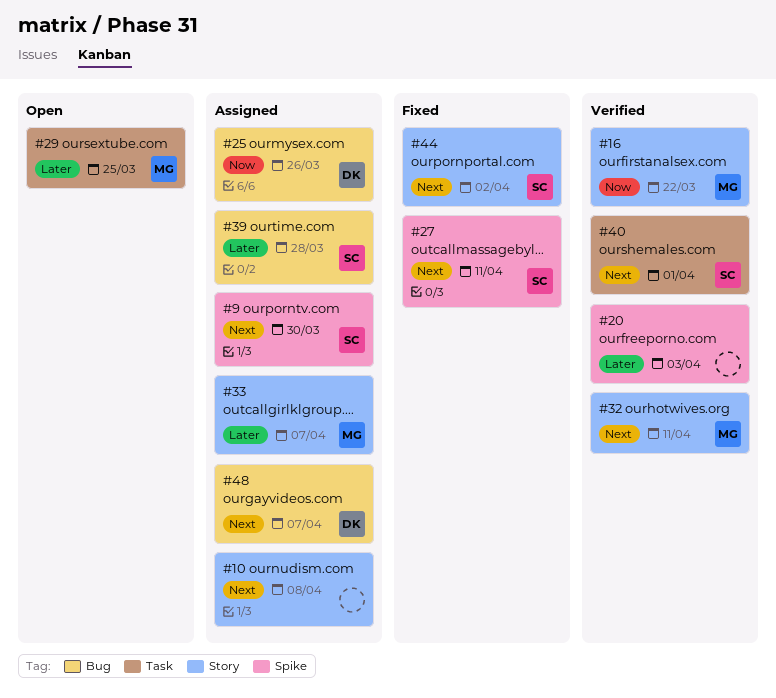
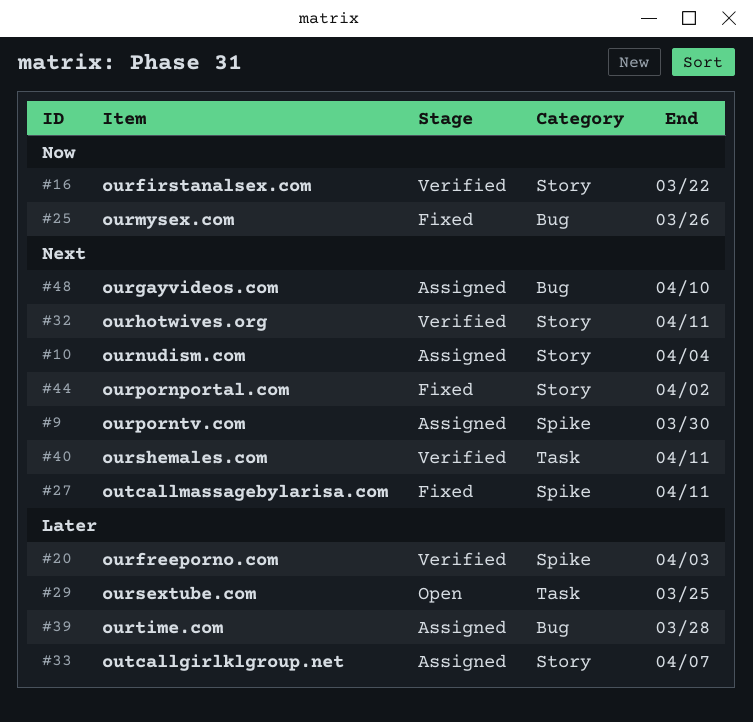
#10, due: Apr 8 -> Apr 4
#25, status: Assigned -> Fixed
#40, due: Apr 1 -> Apr 11
#48, due: Apr 7 -> Apr 10

